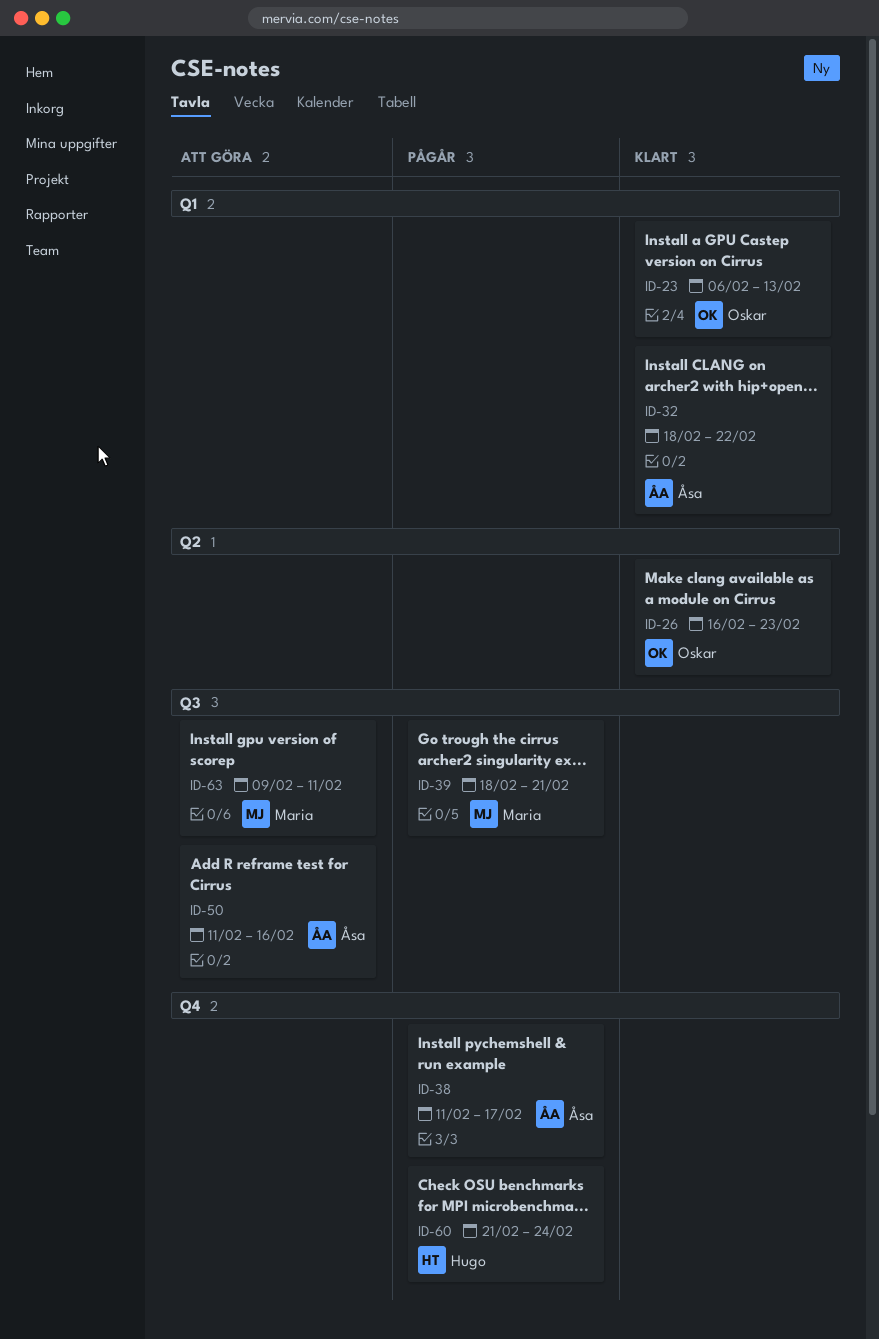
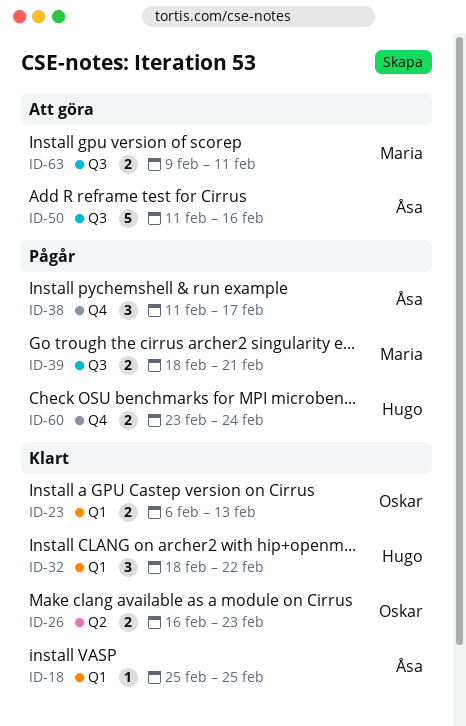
ID-18: none -> present
ID-32, owner: Åsa -> Hugo
ID-60, start: Feb 21 -> Feb 23

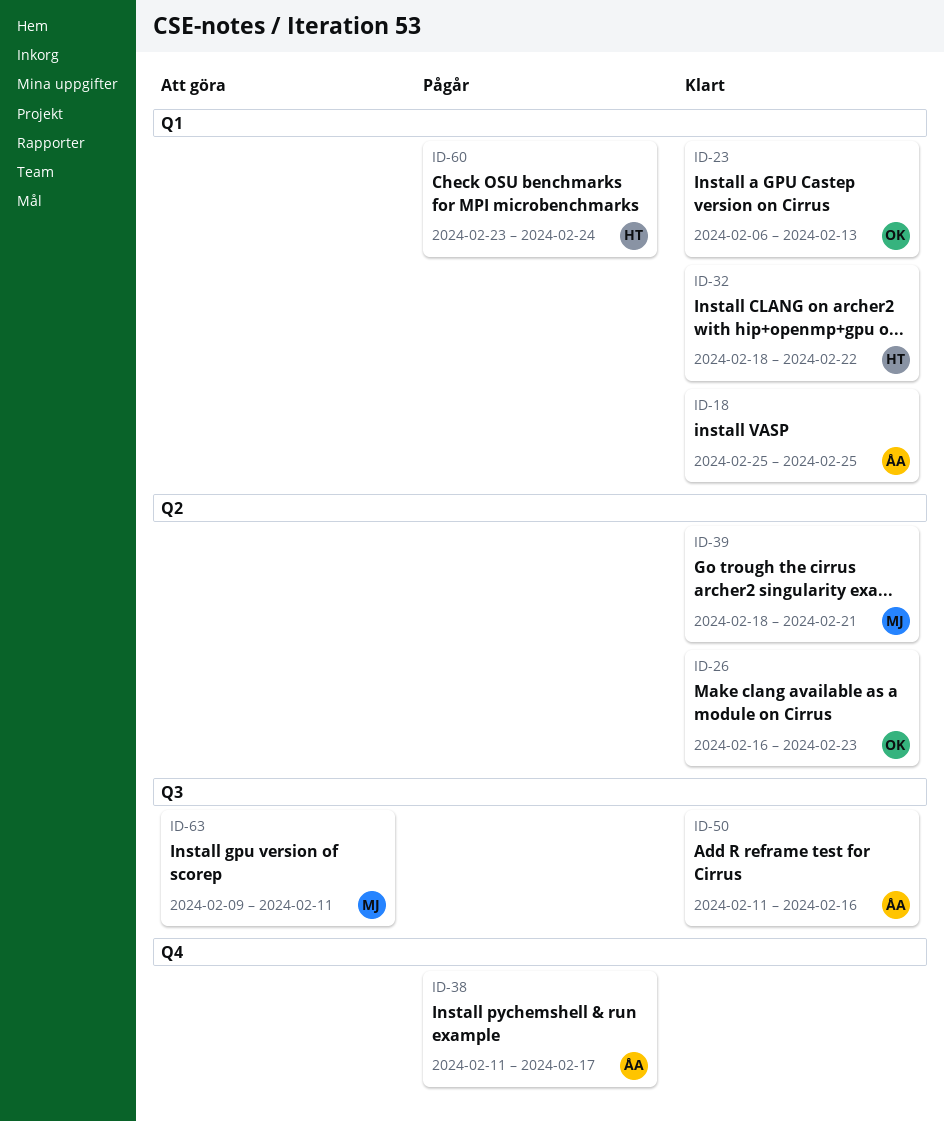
ID-39, status: Pågår -> Klart
ID-39, label: Q3 -> Q2
ID-50, status: Att göra -> Klart
ID-60, label: Q4 -> Q1

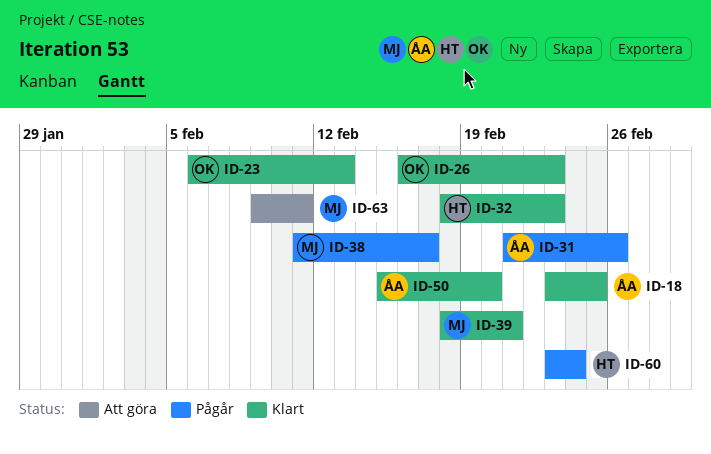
ID-18, start: Feb 25 -> Feb 23
ID-31: none -> present
ID-32, due: Feb 22 -> Feb 23
ID-38, owner: ÅA -> MJ
ID-50, start: Feb 11 -> Feb 15
ID-50, due: Feb 16 -> Feb 20

